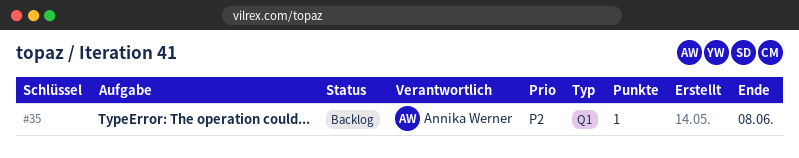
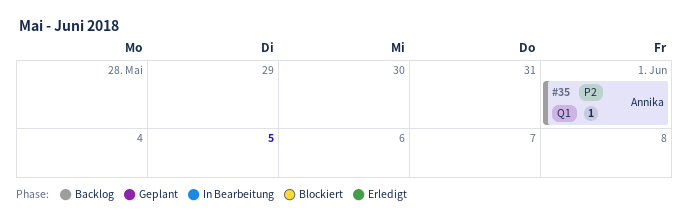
#35, due: Jun 8 -> Jun 1

